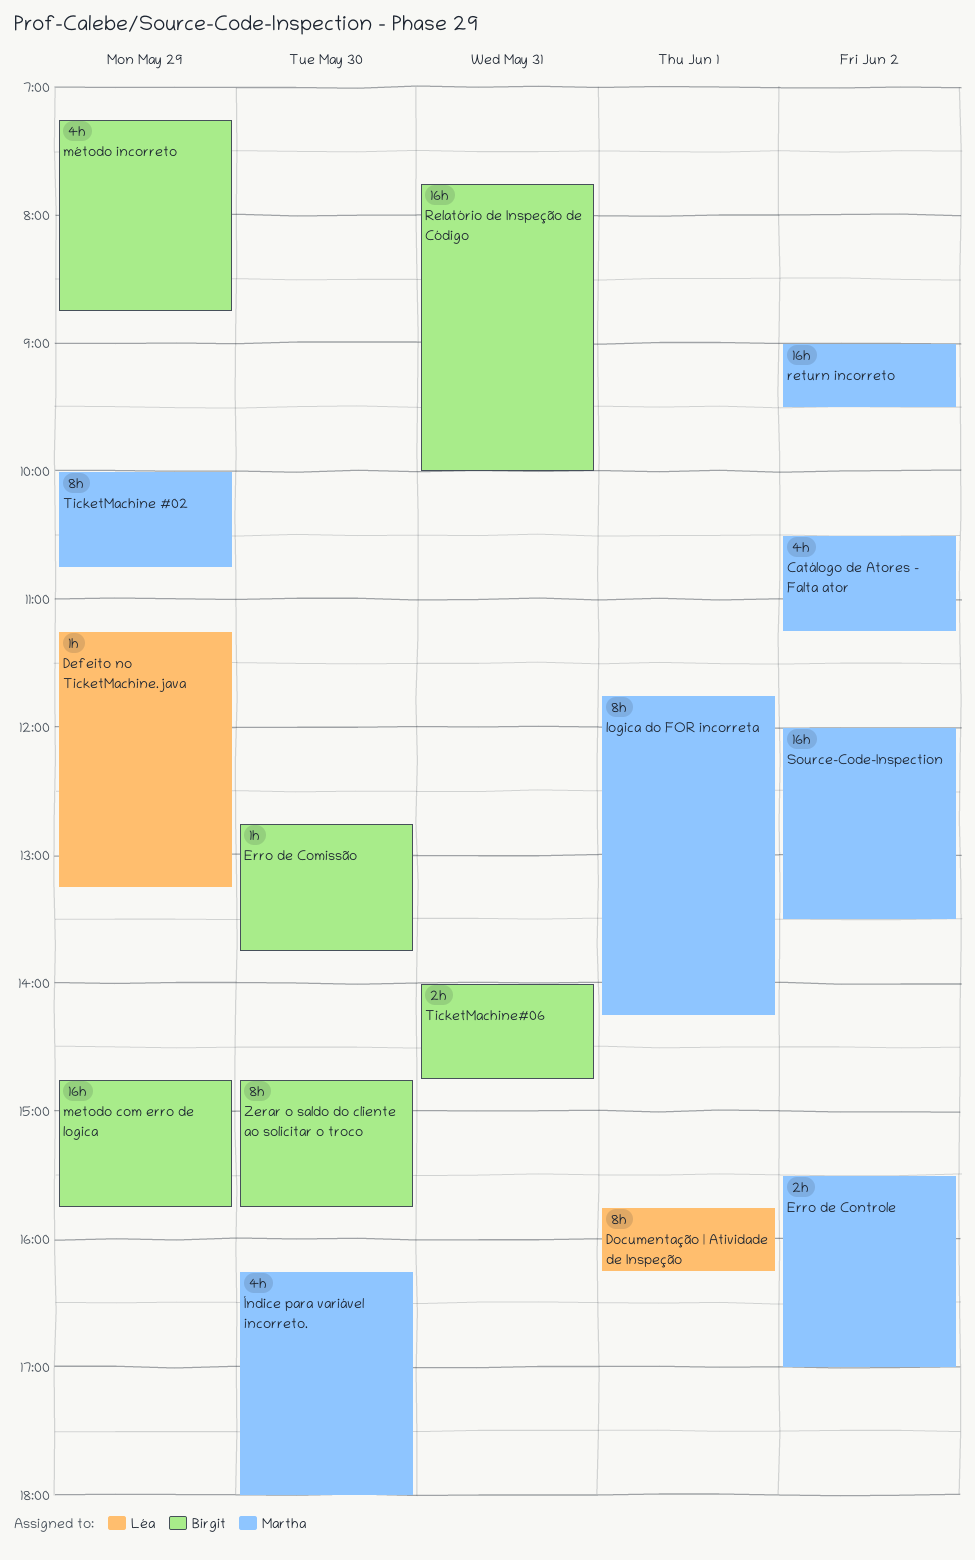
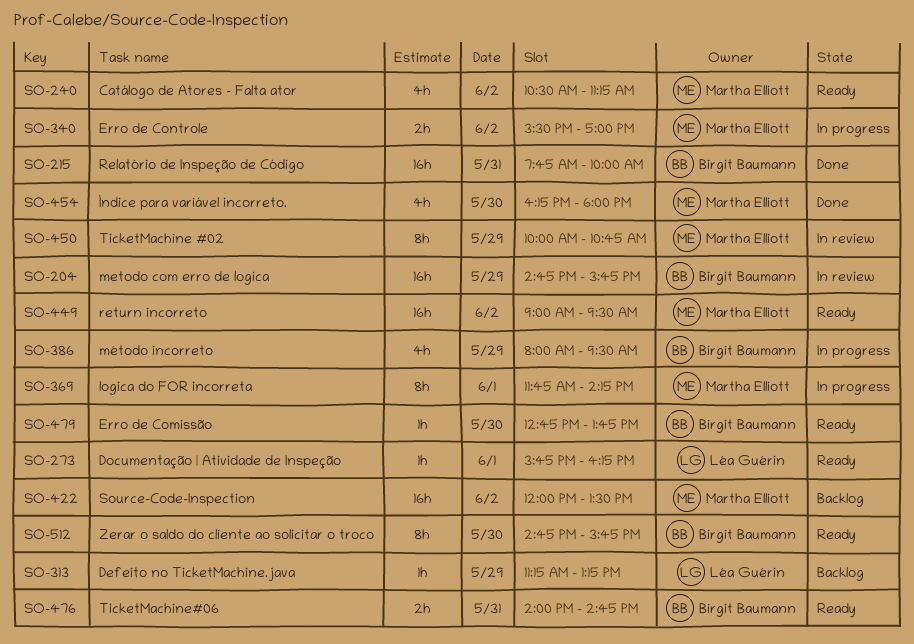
Documentação | Atividade de Inspeção, estimate: 8h -> 1h
método incorreto, begins: 07:15 -> 08:00
método incorreto, ends: 08:45 -> 09:30

